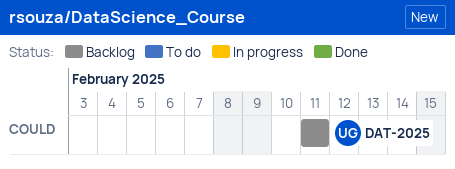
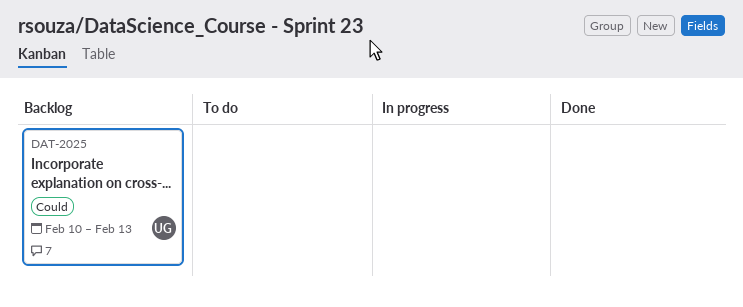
DAT-2025, start: Feb 11 -> Feb 10
DAT-2025, due: Feb 11 -> Feb 13

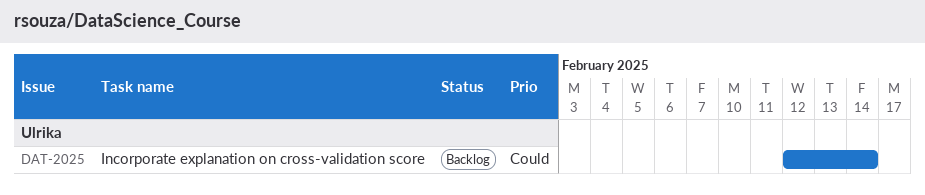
DAT-2025, start: Feb 10 -> Feb 12
DAT-2025, due: Feb 13 -> Feb 14

